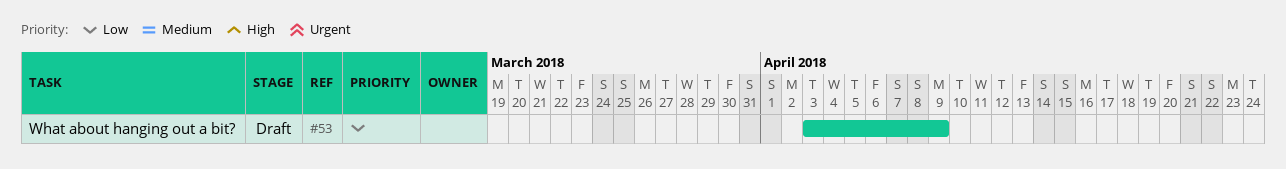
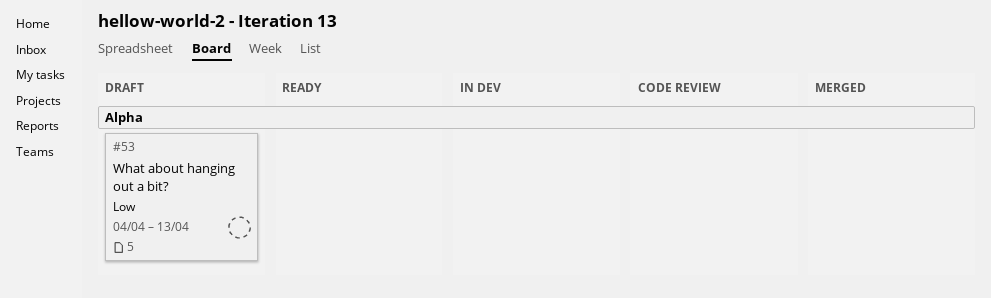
#53, start: Apr 3 -> Apr 4
#53, due: Apr 9 -> Apr 13

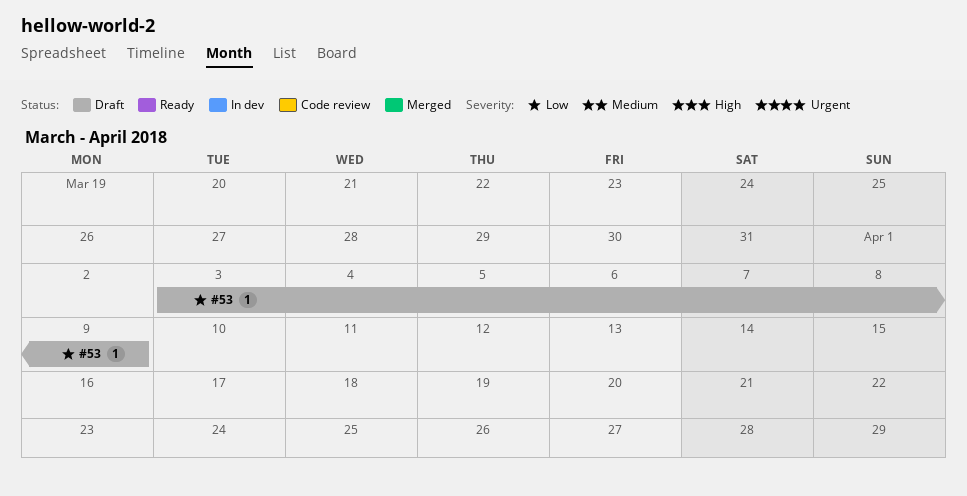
#53, start: Apr 4 -> Apr 3
#53, due: Apr 13 -> Apr 9

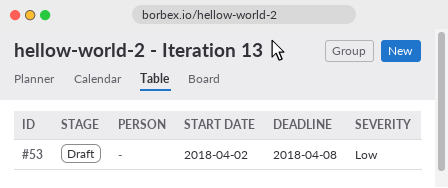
#53, start: Apr 3 -> Apr 2
#53, due: Apr 9 -> Apr 8

